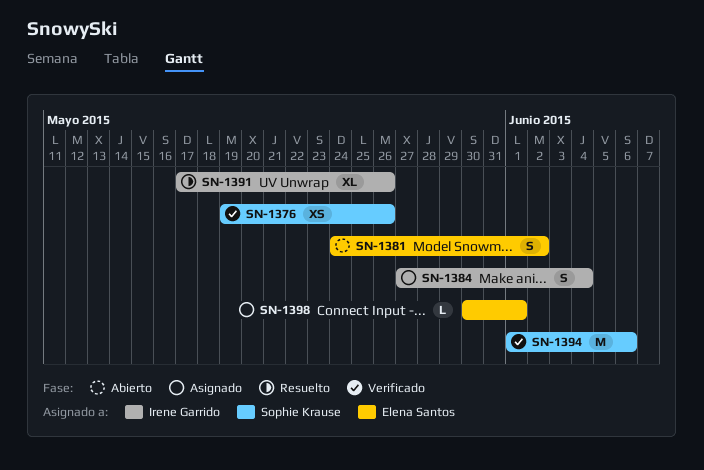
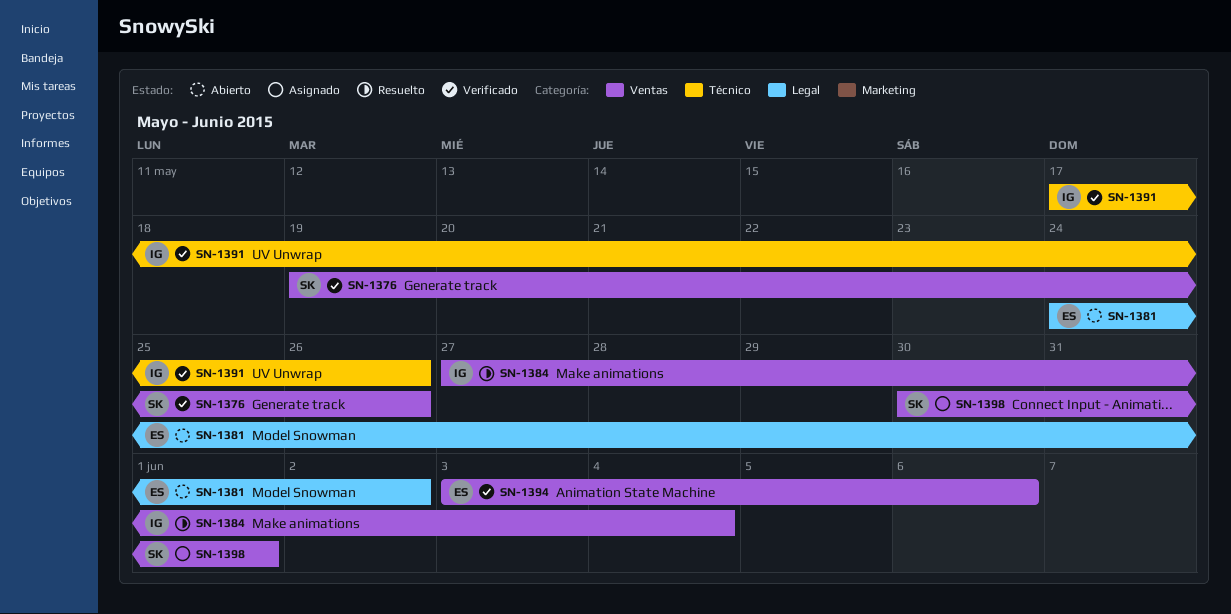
SN-1384, status: Asignado -> Resuelto
SN-1391, status: Resuelto -> Verificado
SN-1394, owner: Sophie Krause -> Elena Santos
SN-1394, start: Jun 1 -> Jun 3
SN-1398, owner: Elena Santos -> Sophie Krause

